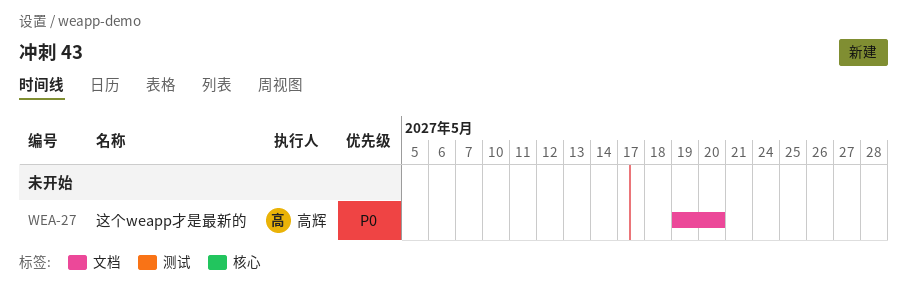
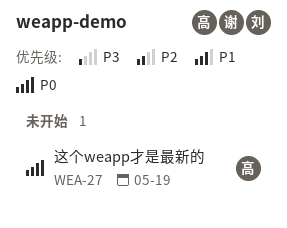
WEA-27, due: May 20 -> May 19

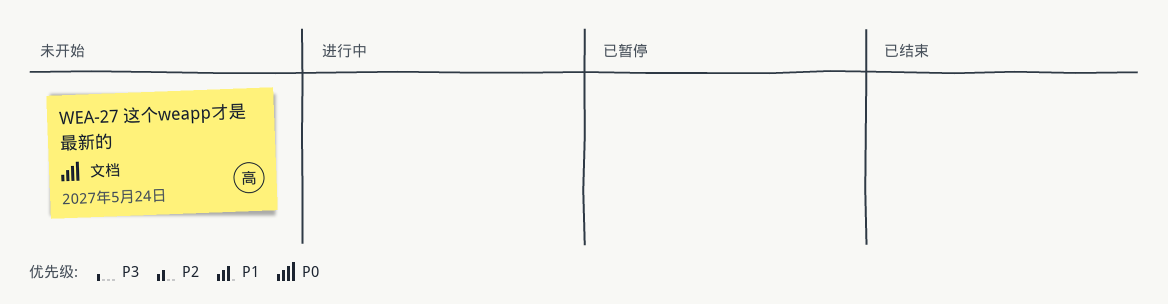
WEA-27, due: May 19 -> May 24

